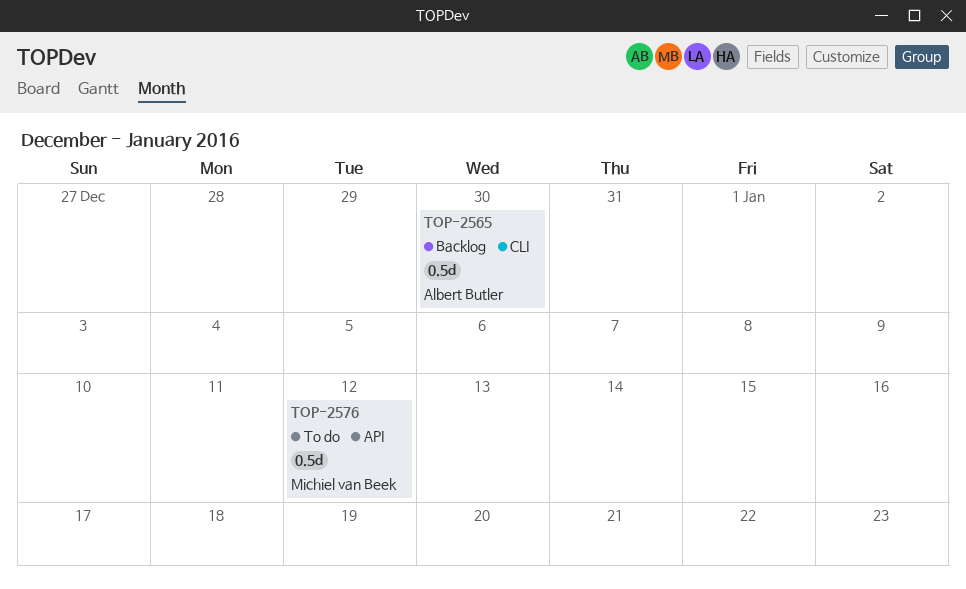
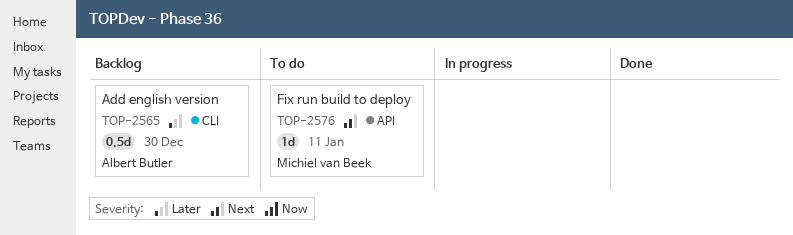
TOP-2576, estimate: 0.5d -> 1d
TOP-2576, due: Jan 12 -> Jan 11

